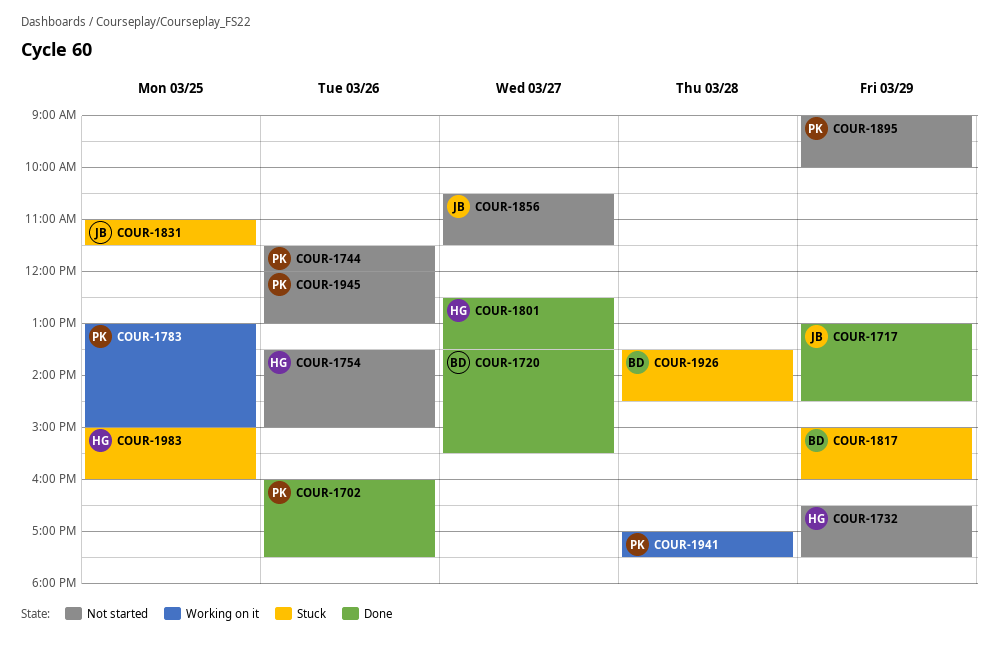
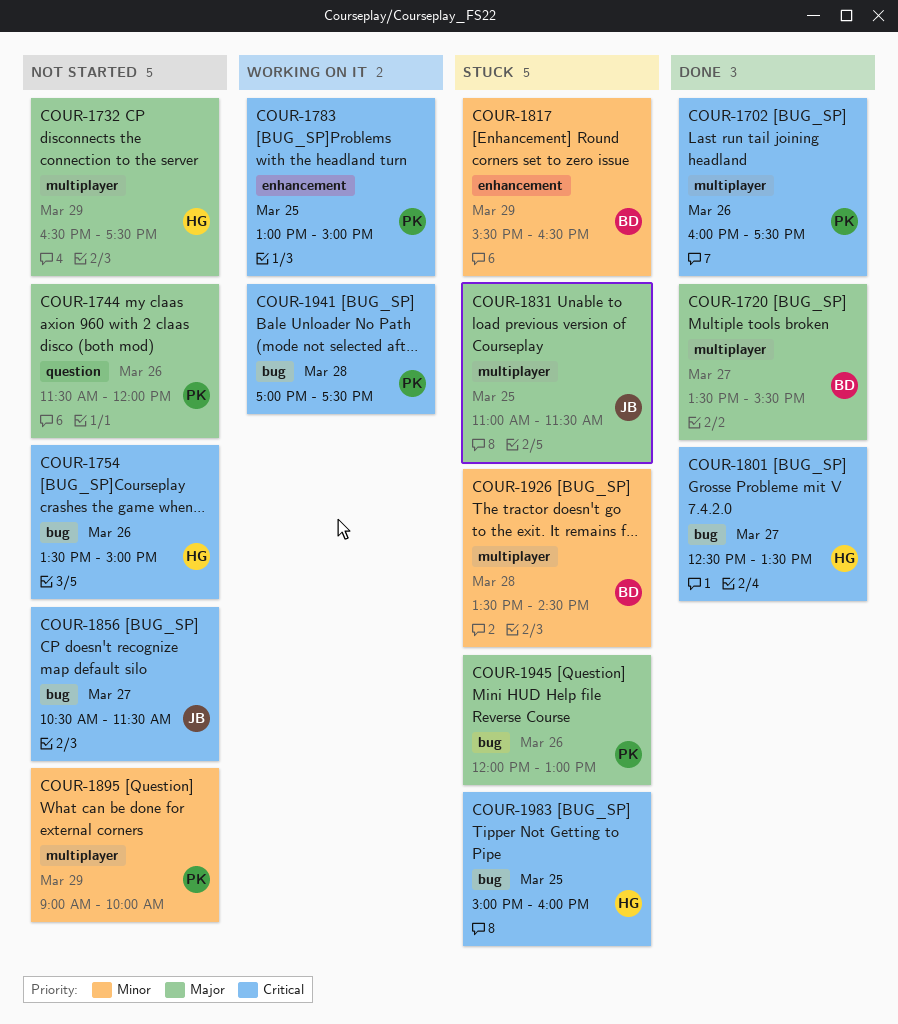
COUR-1717: present -> none
COUR-1817, begins: 15:00 -> 15:30
COUR-1817, ends: 16:00 -> 16:30
COUR-1945, status: Not started -> Stuck

